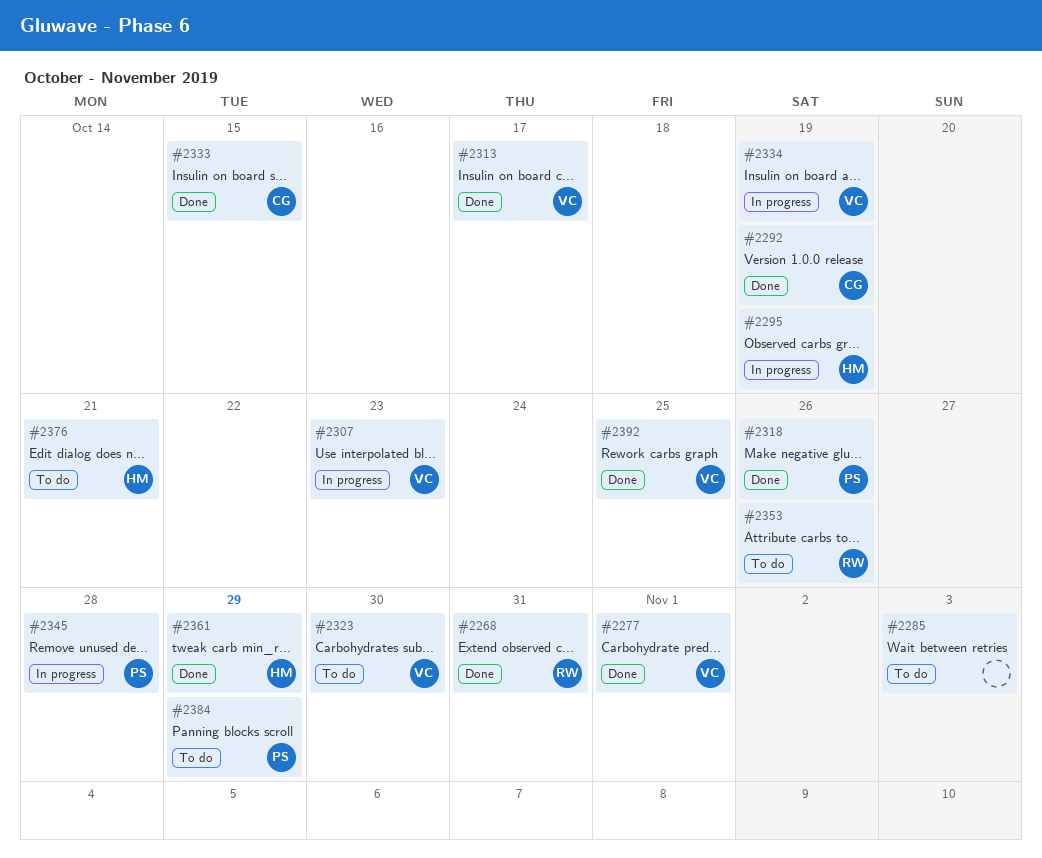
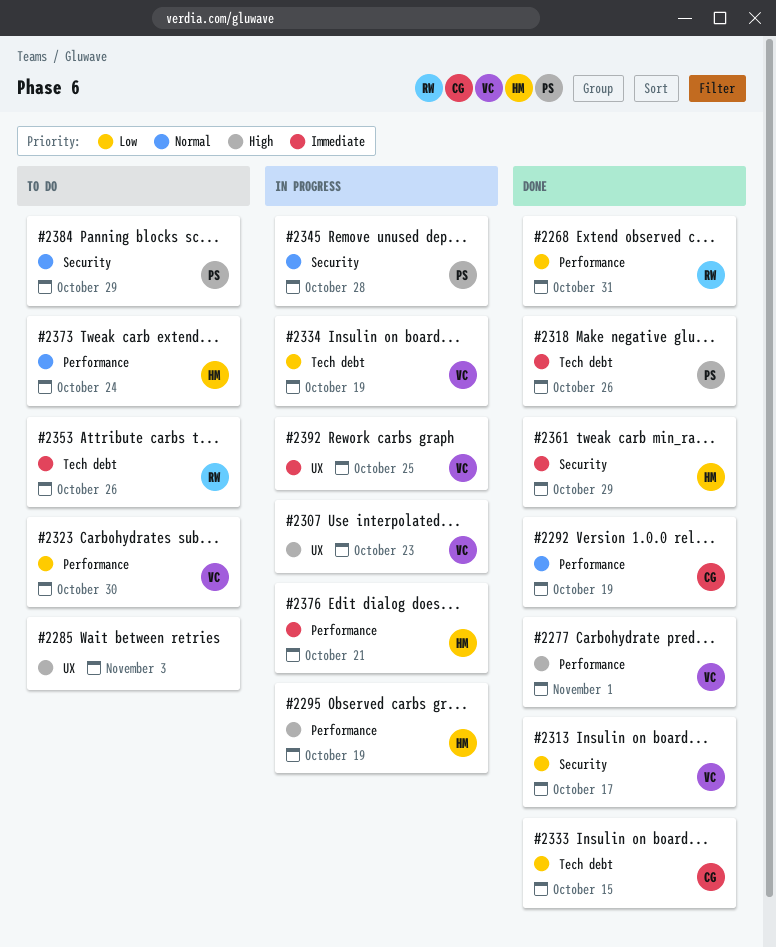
#2373: none -> present
#2376, status: To do -> In progress
#2392, status: Done -> In progress

